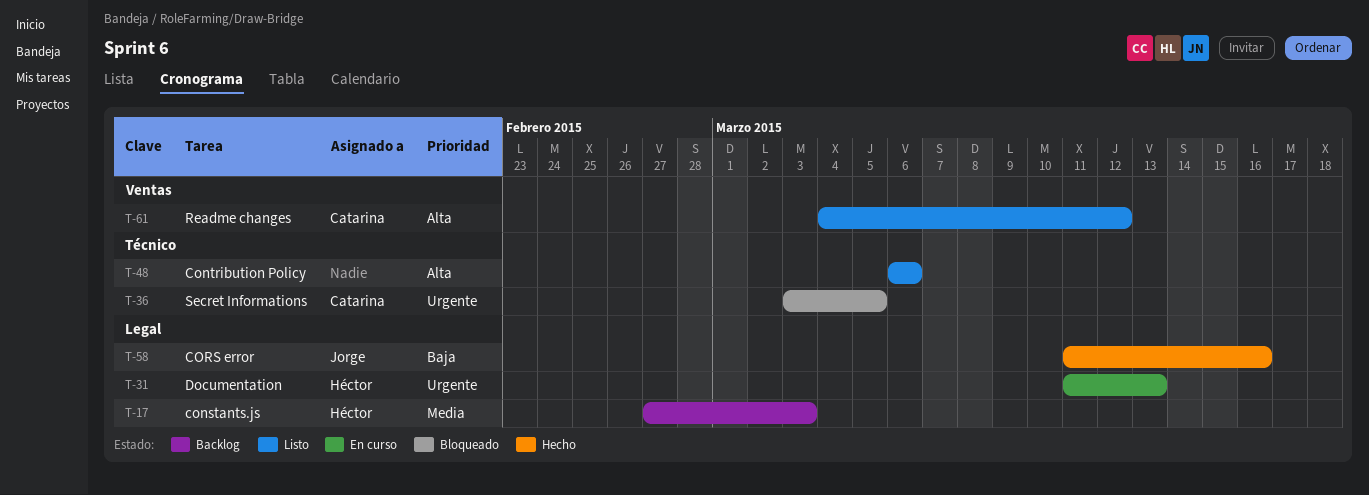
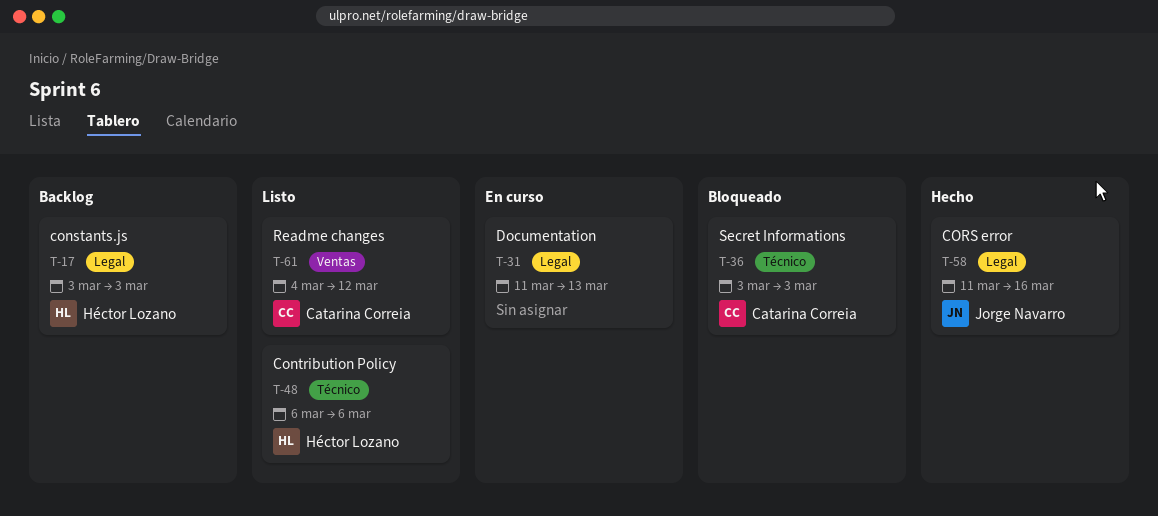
T-17, start: Feb 27 -> Mar 3
T-31, owner: Héctor Lozano -> none
T-36, due: Mar 5 -> Mar 3
T-48, owner: none -> Héctor Lozano

